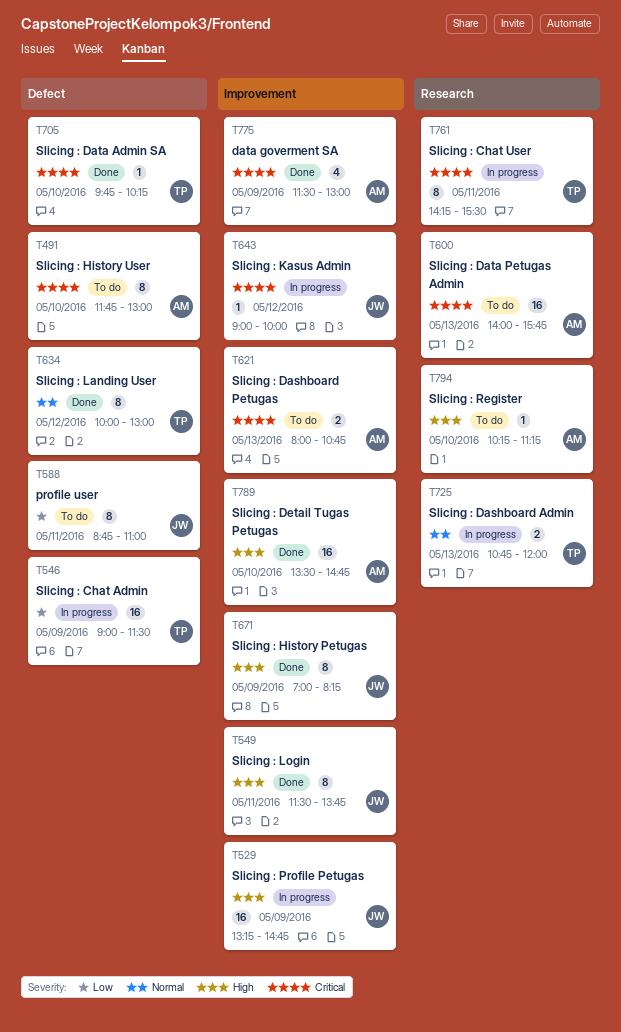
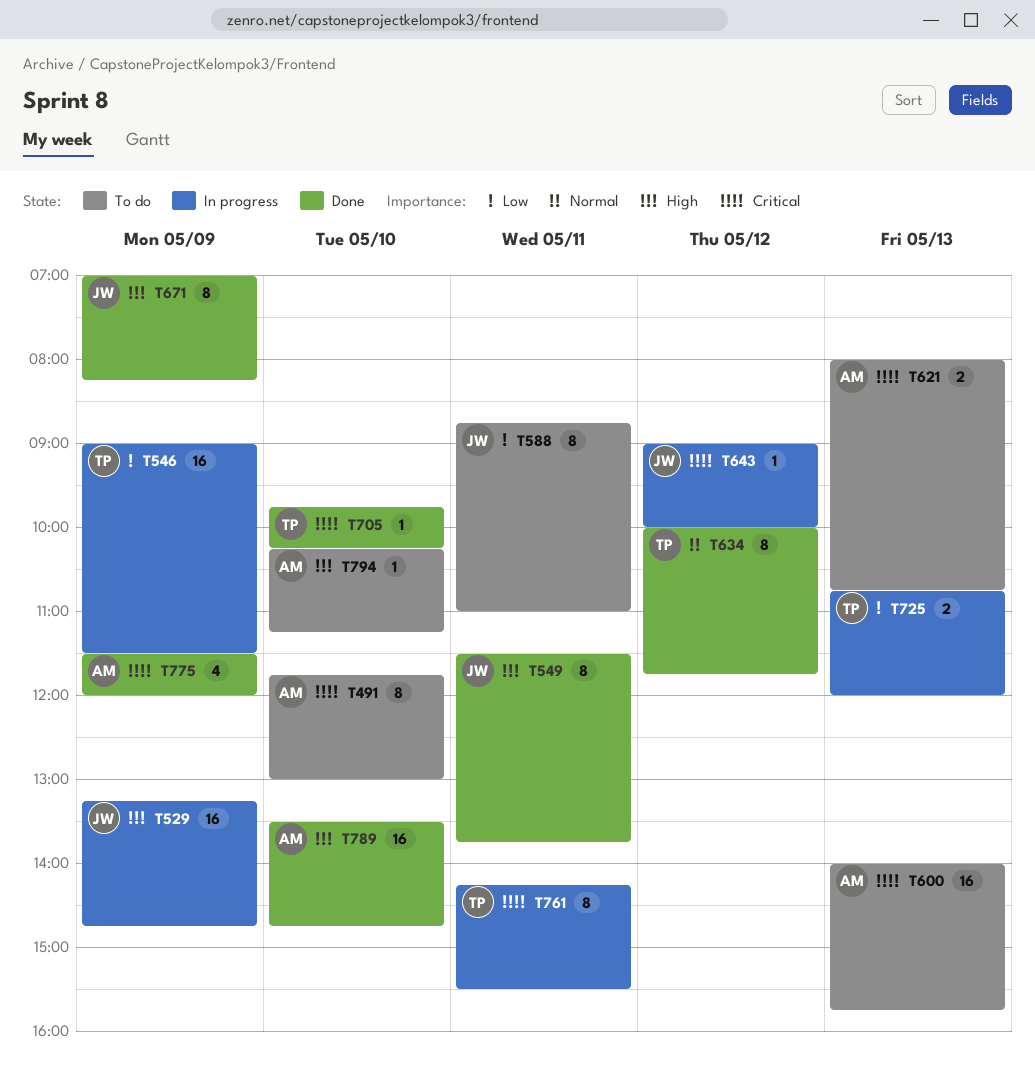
T634, ends: 13:00 -> 11:45
T725, priority: Normal -> Low
T775, ends: 13:00 -> 12:00

